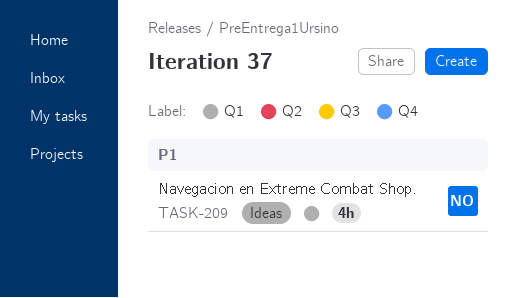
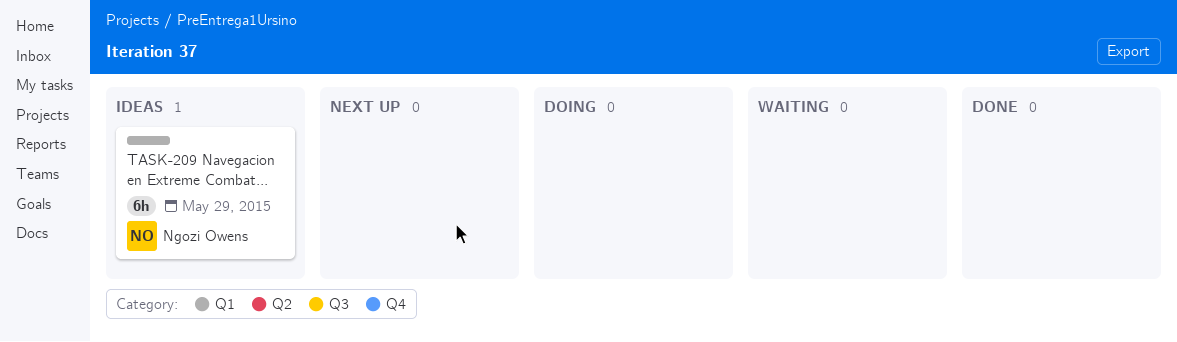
TASK-209, estimate: 4h -> 6h

